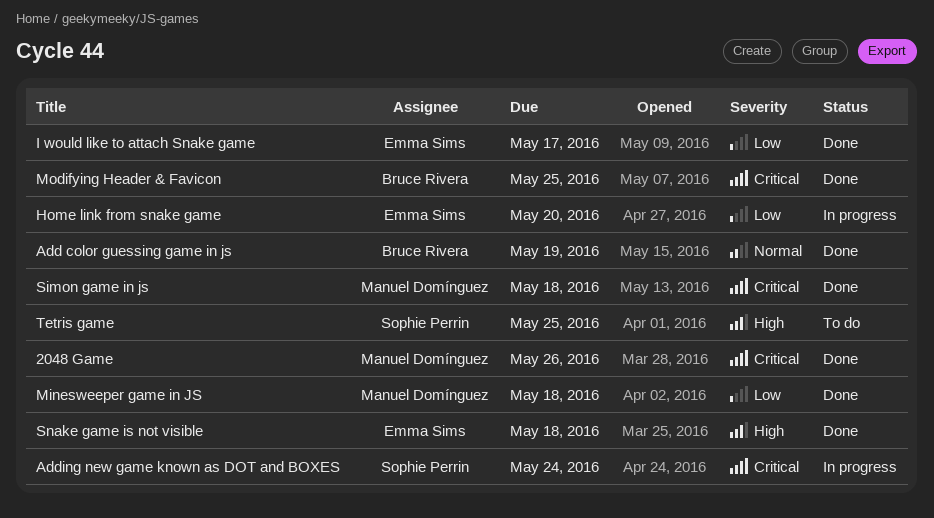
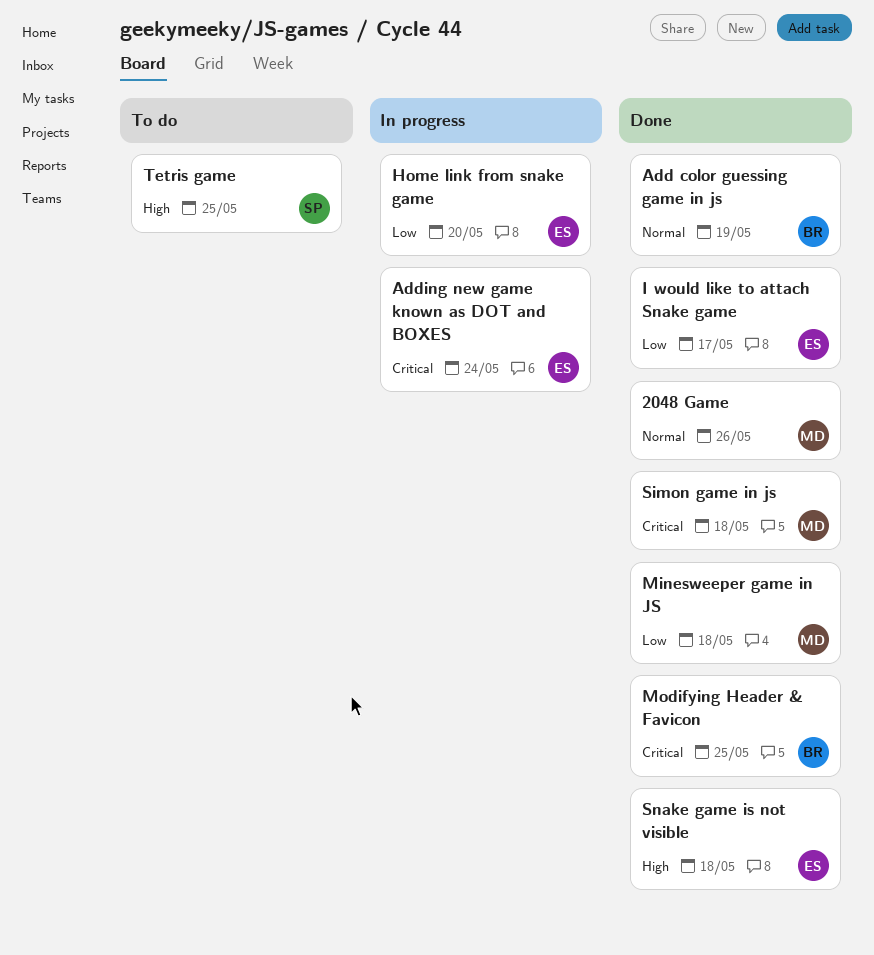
2048 Game, priority: Critical -> Normal
Adding new game known as DOT and BOXES, owner: Sophie Perrin -> Emma Sims

